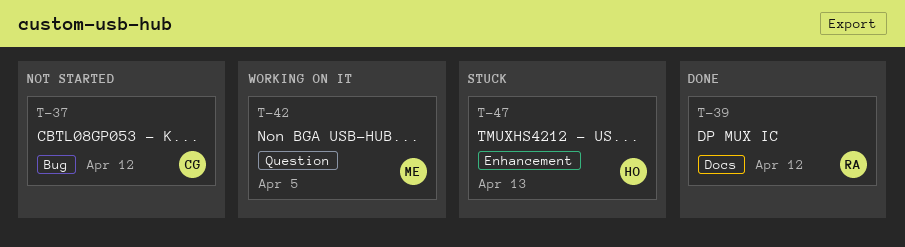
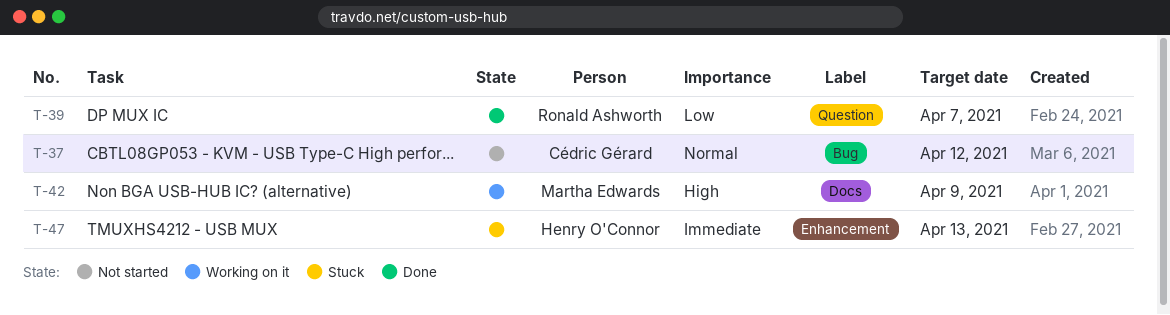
T-39, label: Docs -> Question
T-39, due: Apr 12 -> Apr 7
T-42, label: Question -> Docs
T-42, due: Apr 5 -> Apr 9

